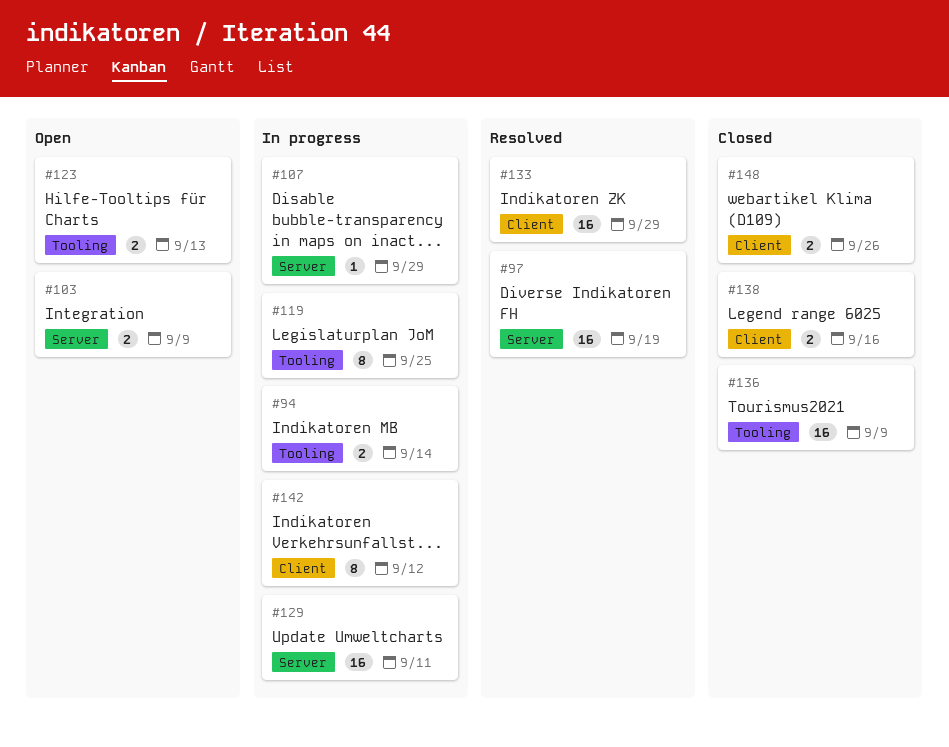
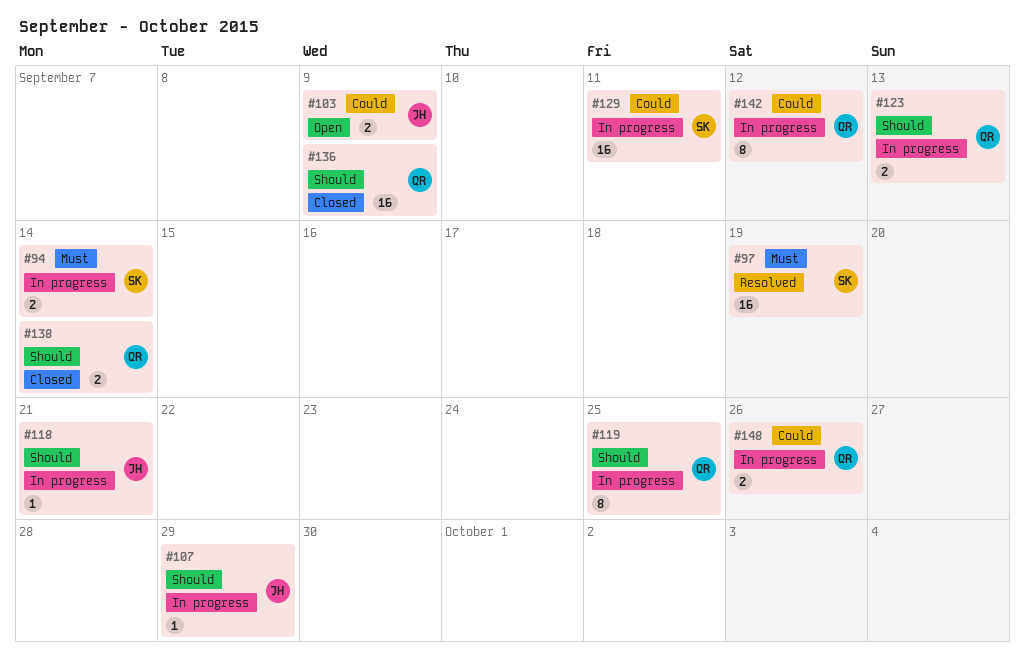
#118: none -> present
#123, status: Open -> In progress
#133: present -> none
#138, due: Sep 16 -> Sep 14
#148, status: Closed -> In progress

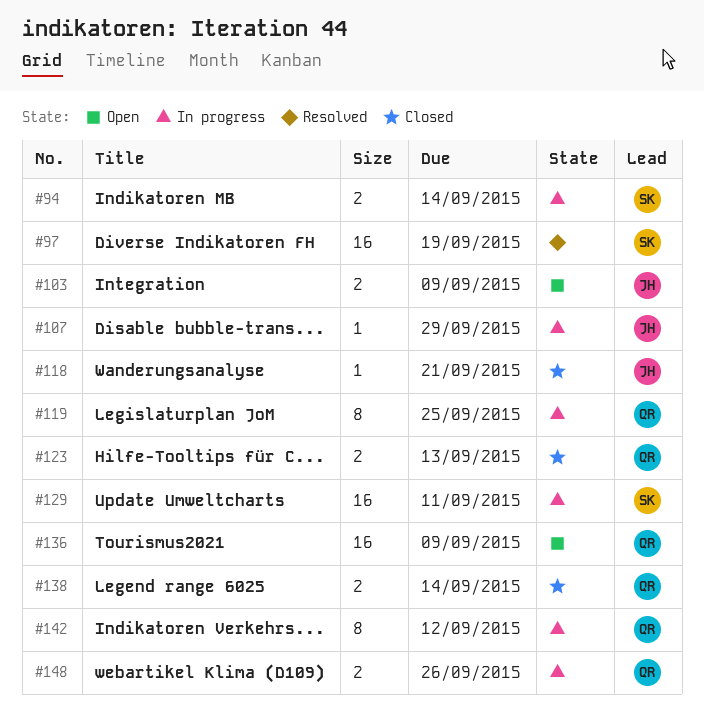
#118, status: In progress -> Closed
#123, status: In progress -> Closed
#136, status: Closed -> Open

